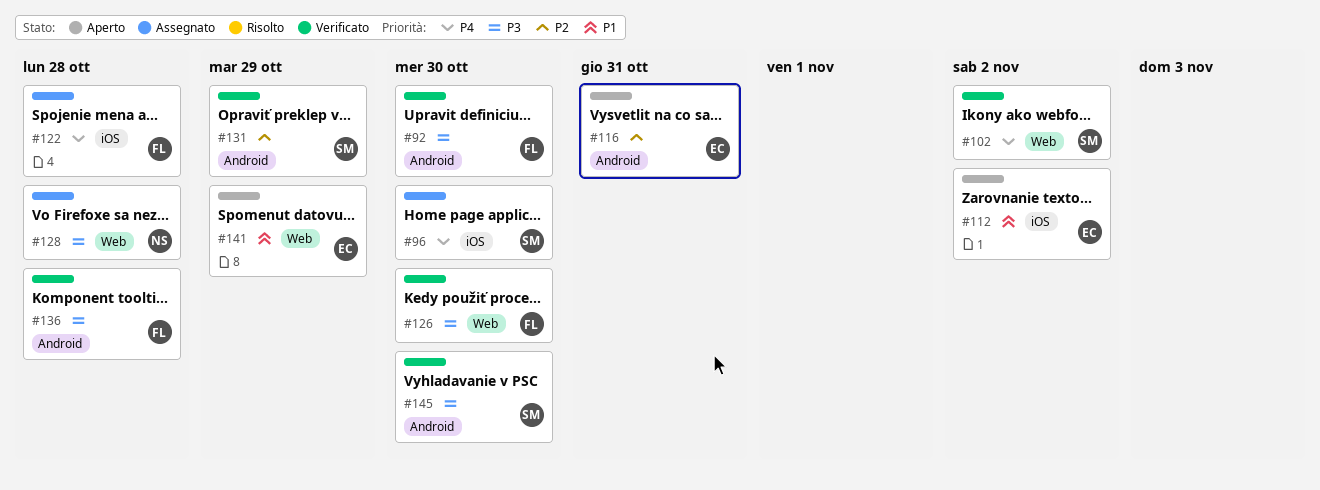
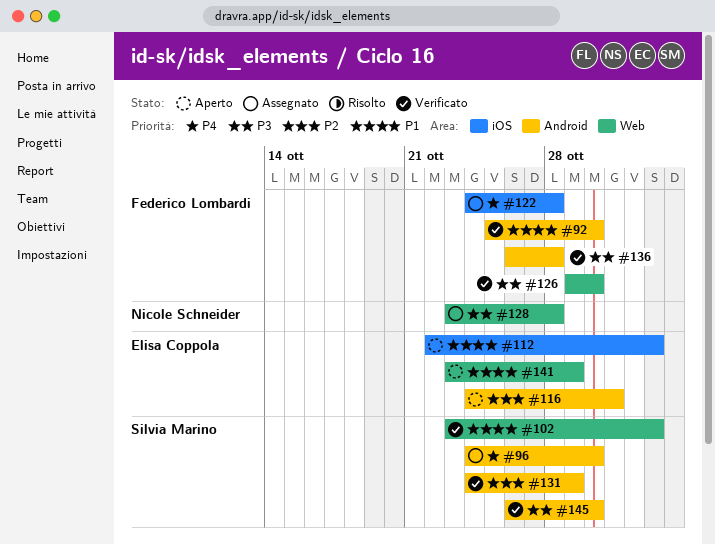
#92, priority: P3 -> P1
#96, label: iOS -> Android
#102, priority: P4 -> P1

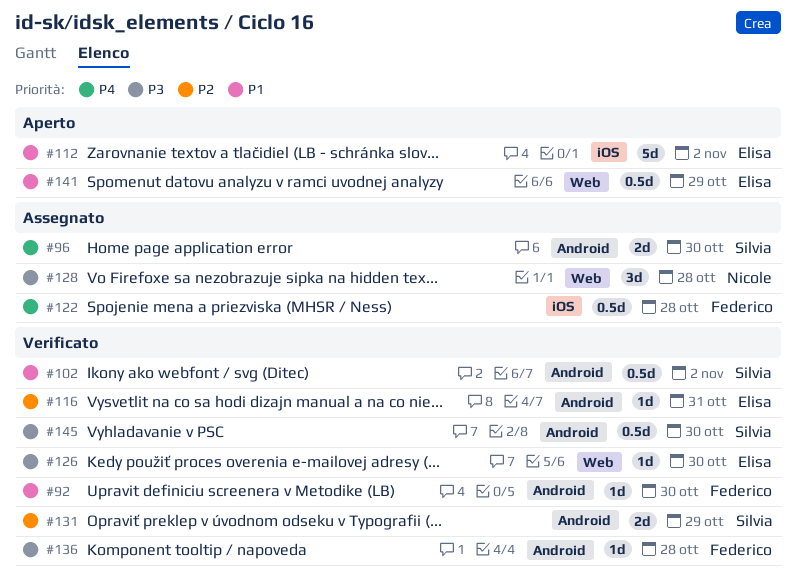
#102, label: Web -> Android
#116, status: Aperto -> Verificato
#126, owner: Federico Lombardi -> Elisa Coppola

